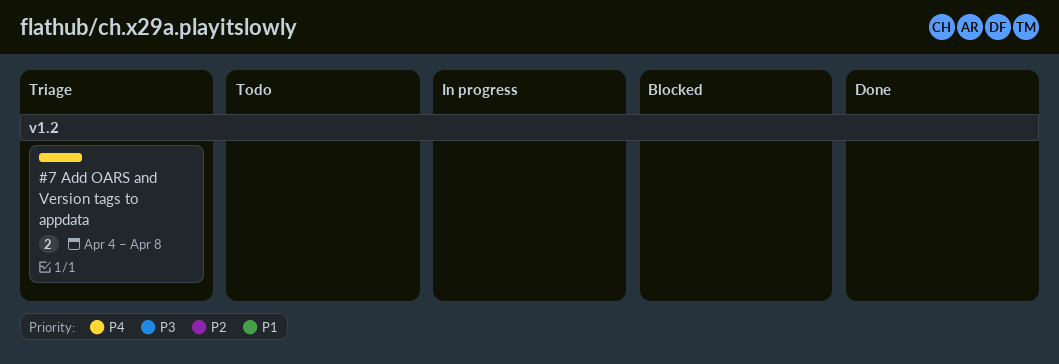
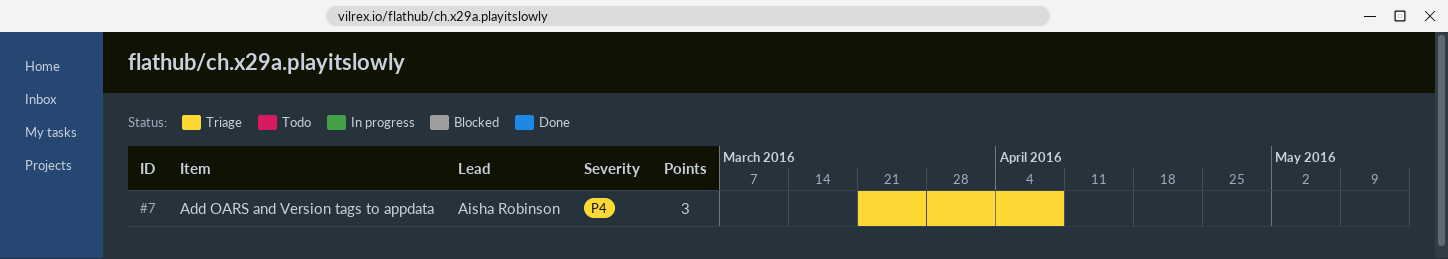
#7, estimate: 2 -> 3
#7, start: Apr 4 -> Mar 21

